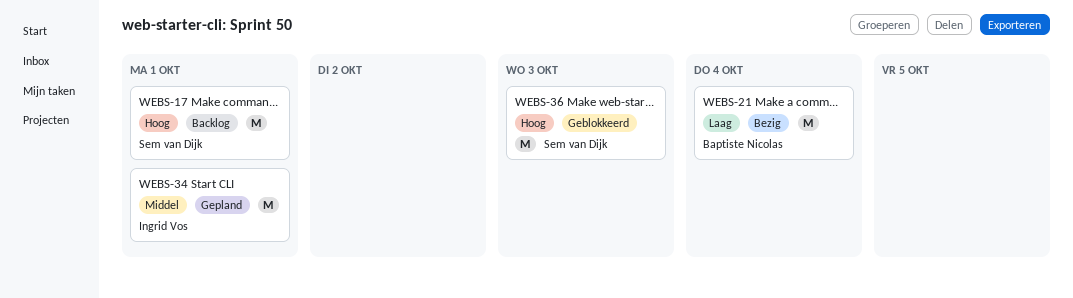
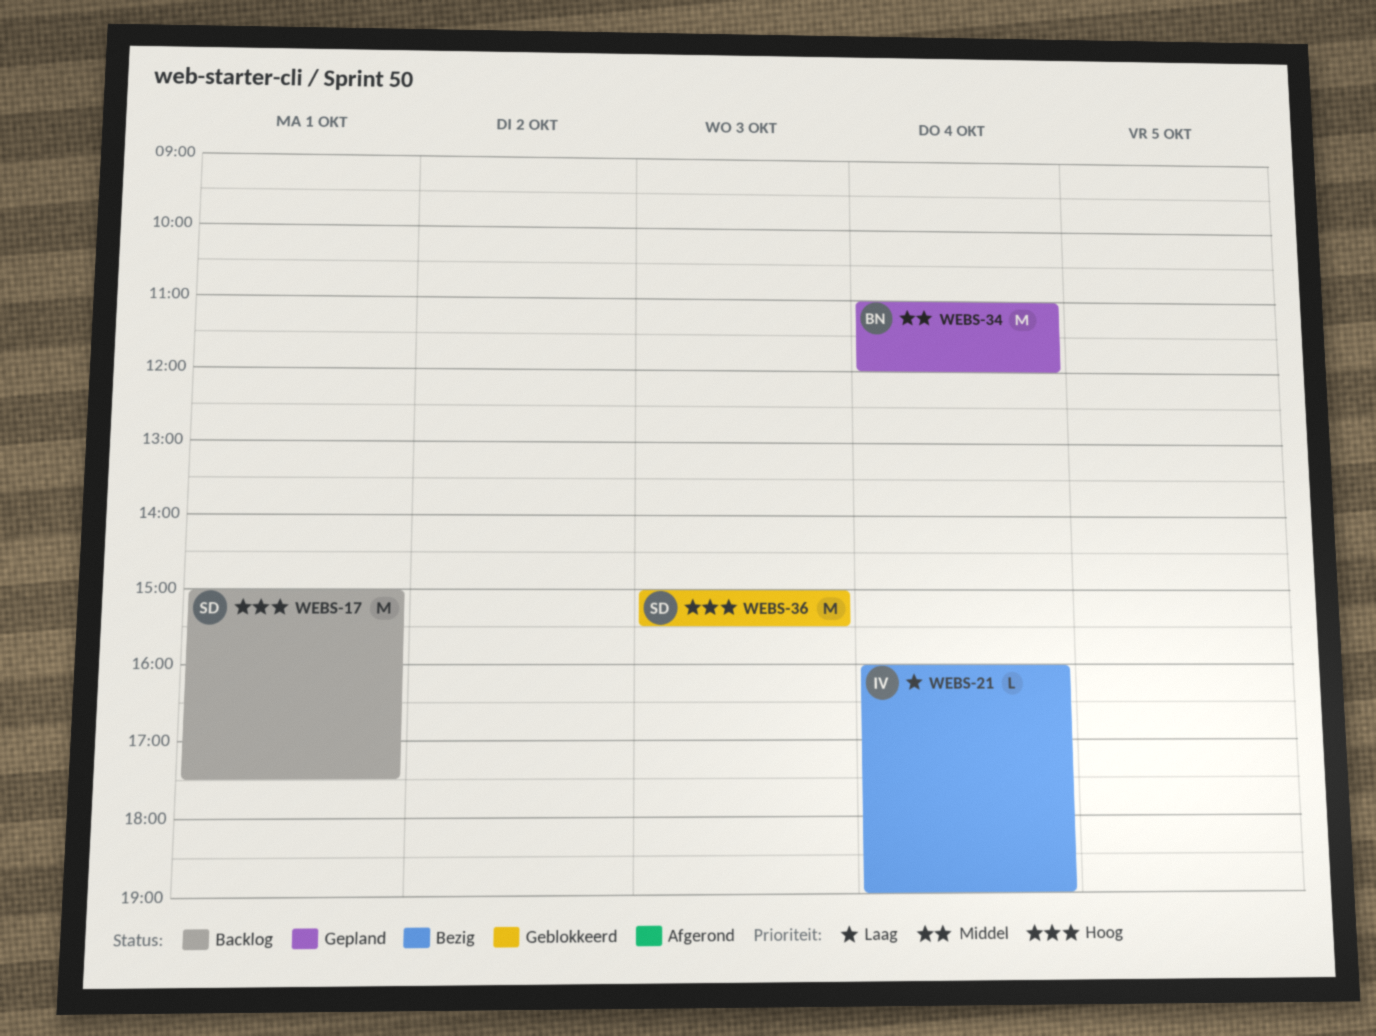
WEBS-21, owner: Baptiste Nicolas -> Ingrid Vos
WEBS-21, estimate: M -> L
WEBS-34, owner: Ingrid Vos -> Baptiste Nicolas
WEBS-34, day: Oct 1 -> Oct 4

